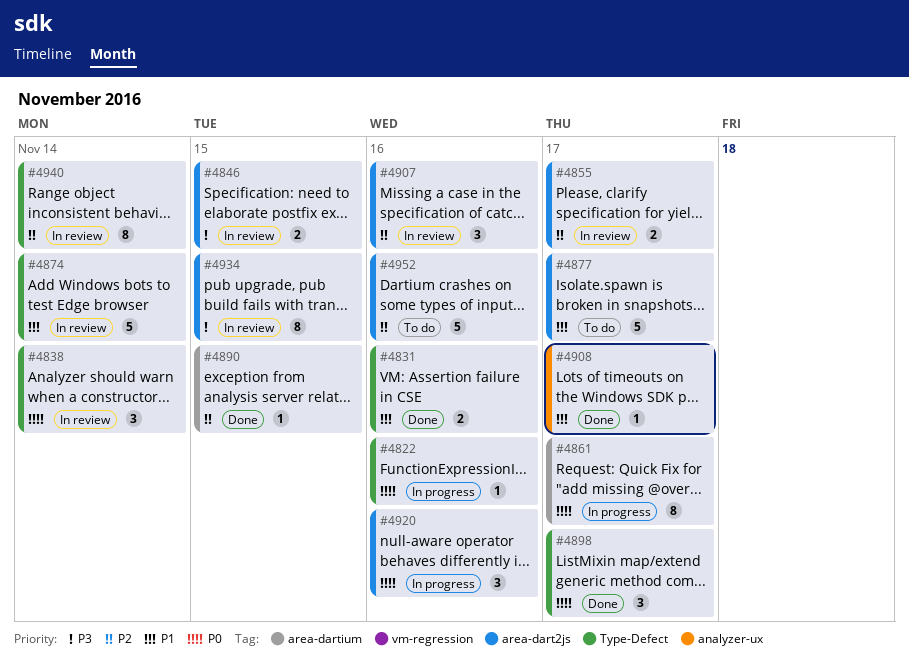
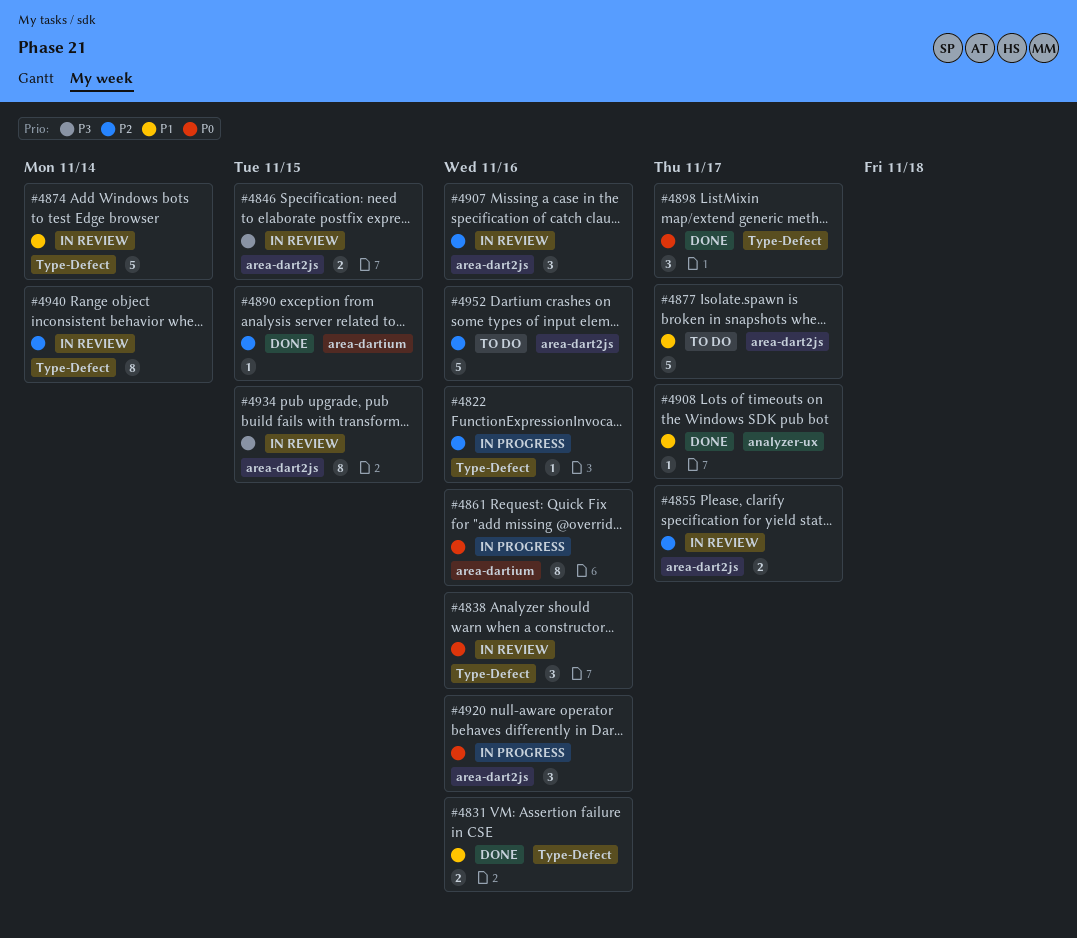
#4822, priority: P0 -> P2
#4838, due: Nov 14 -> Nov 16
#4861, due: Nov 17 -> Nov 16

